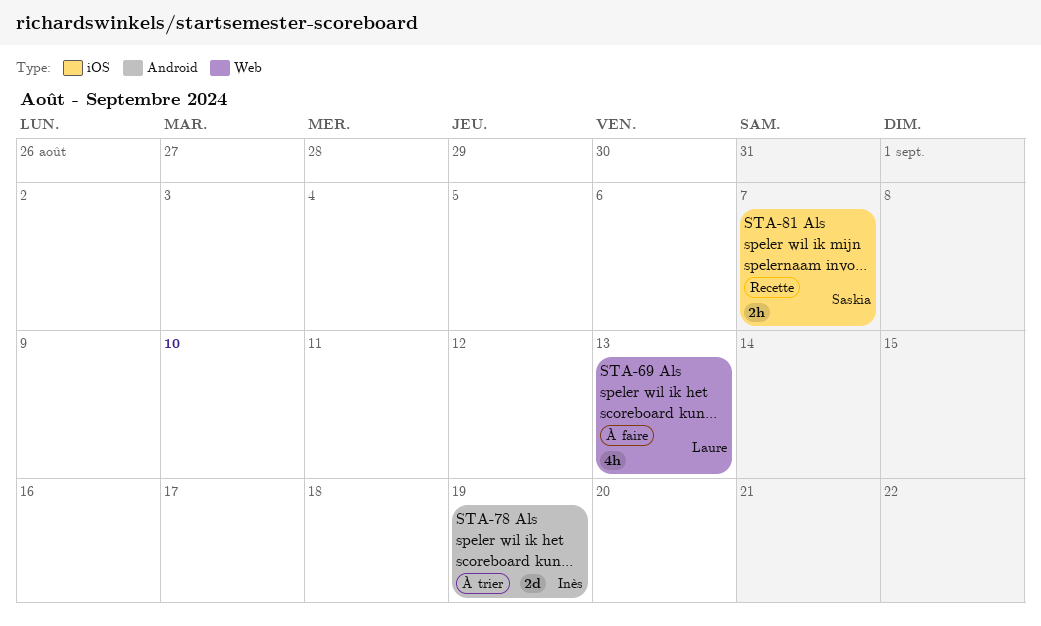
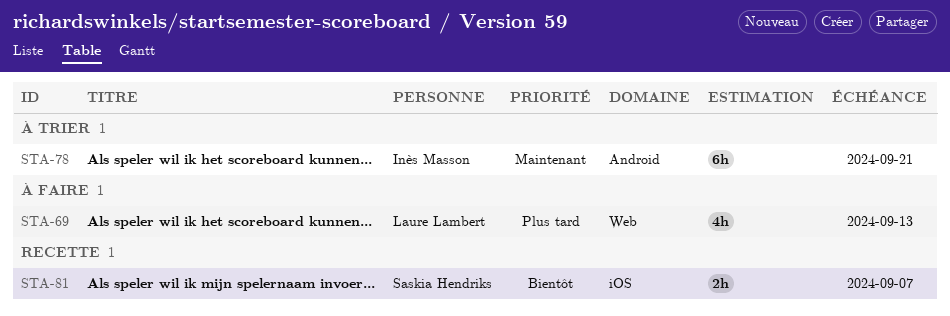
STA-78, estimate: 2d -> 6h
STA-78, due: Sep 19 -> Sep 21

